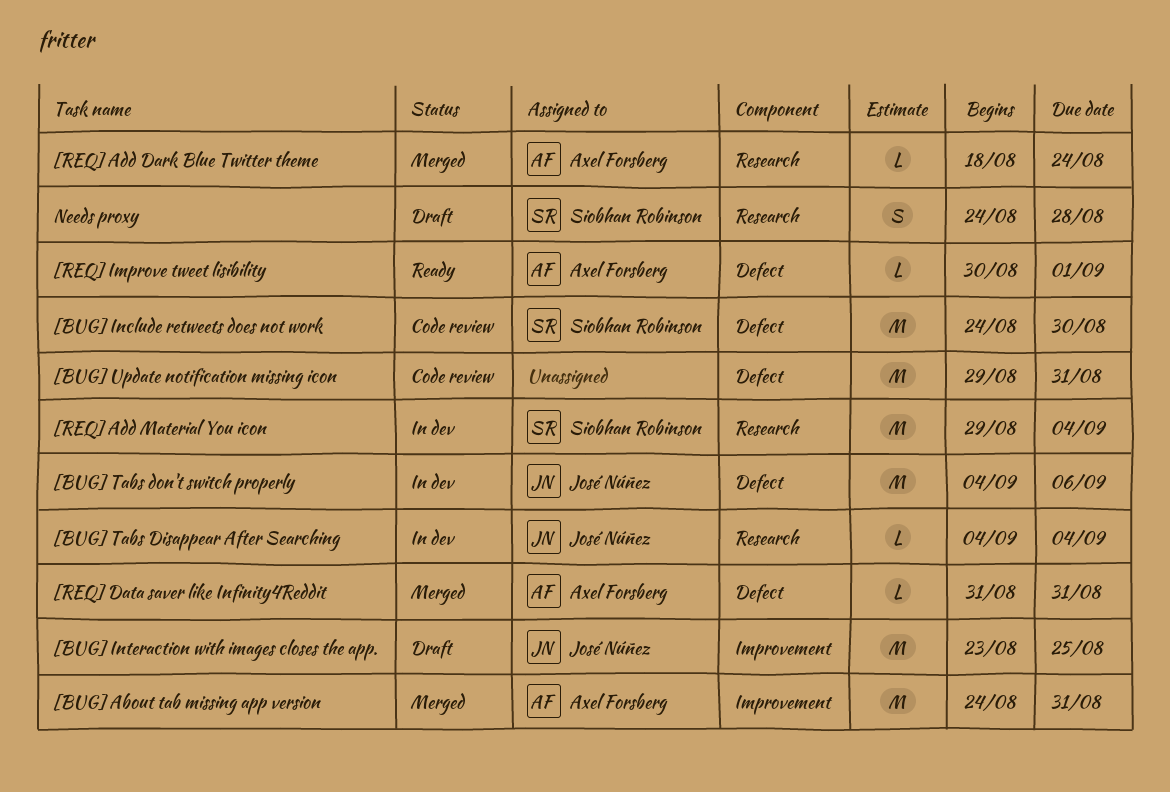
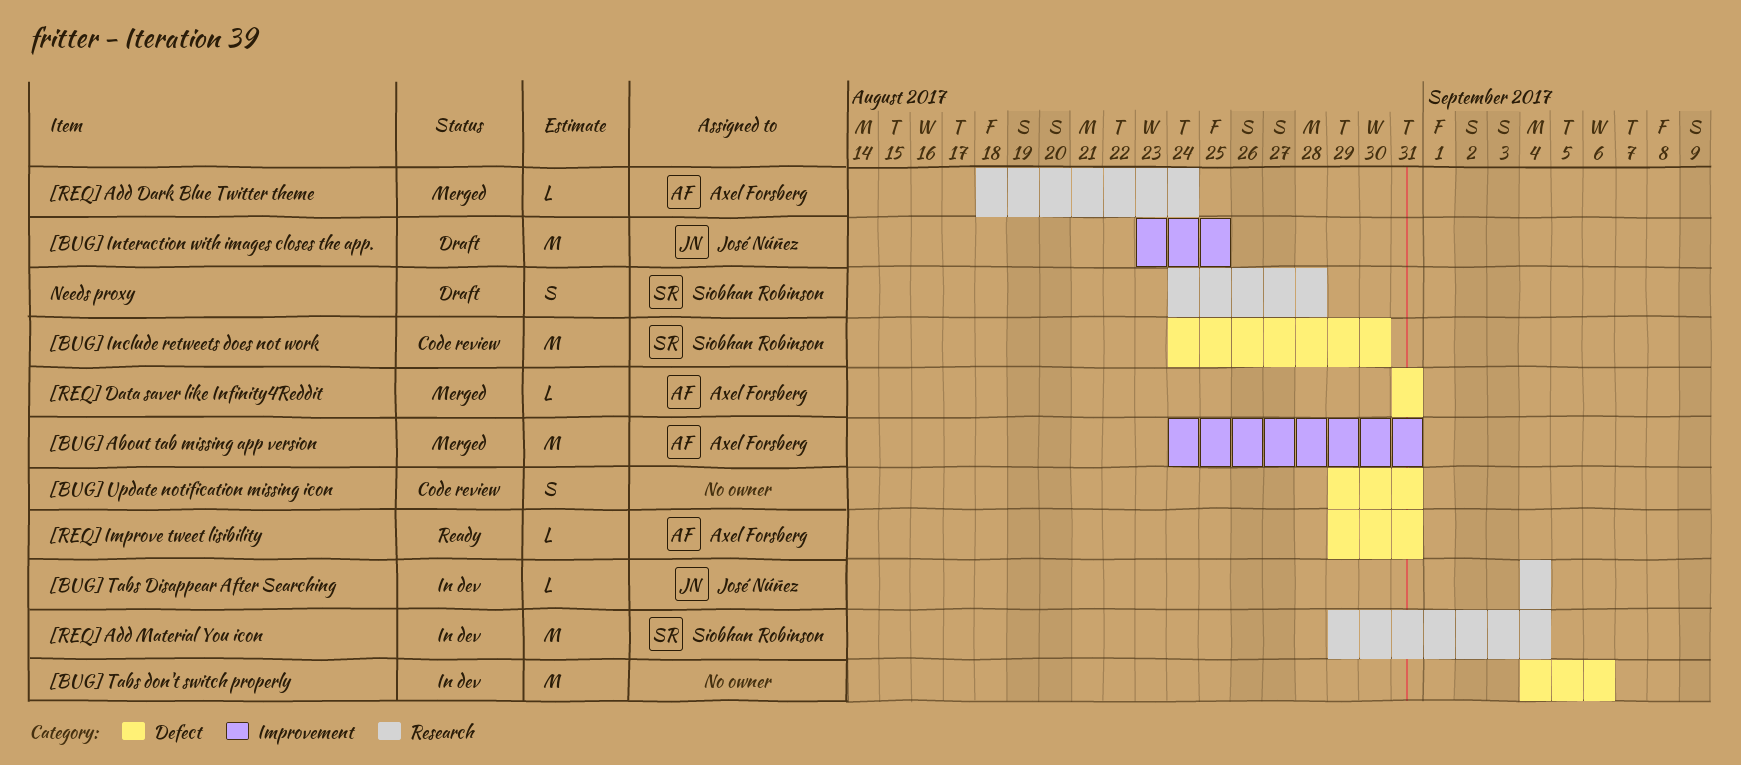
[BUG] Tabs don't switch properly, owner: José Núñez -> none
[BUG] Update notification missing icon, estimate: M -> S
[REQ] Improve tweet lisibility, start: Aug 30 -> Aug 29
[REQ] Improve tweet lisibility, due: Sep 1 -> Aug 31

